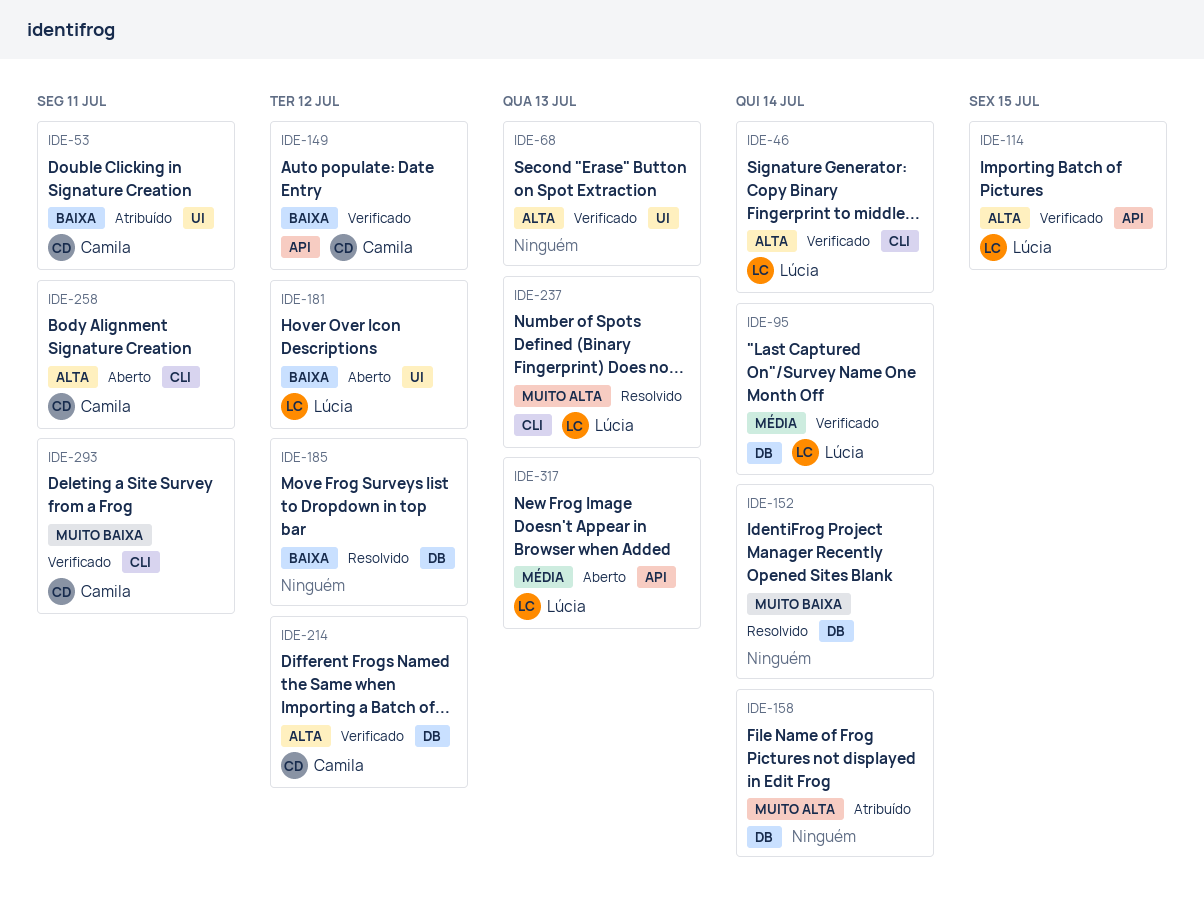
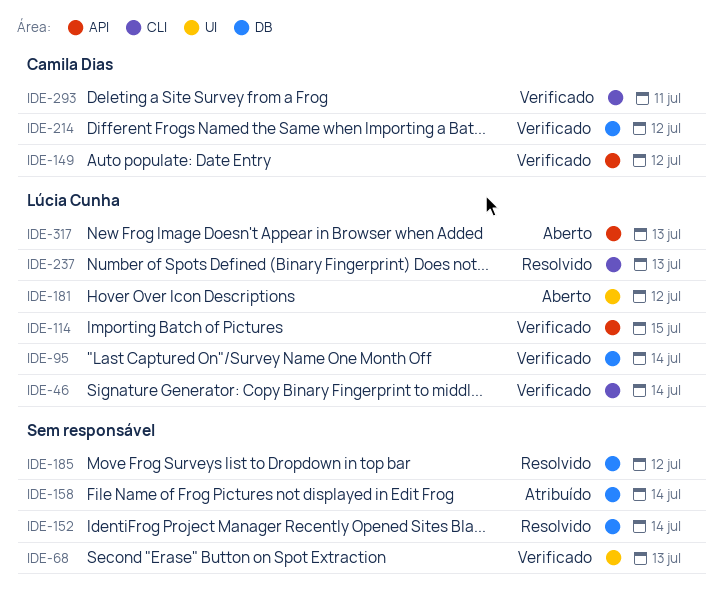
IDE-53: present -> none
IDE-258: present -> none

